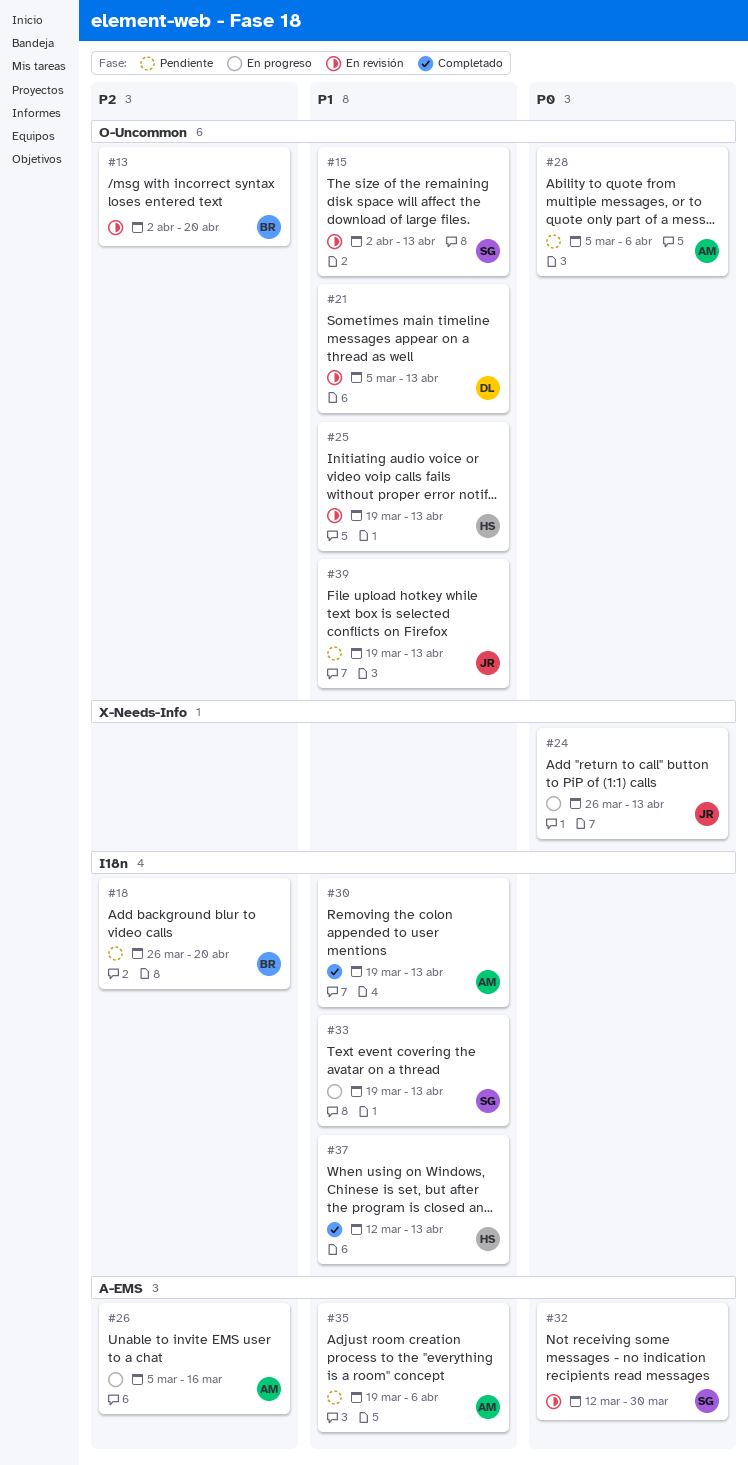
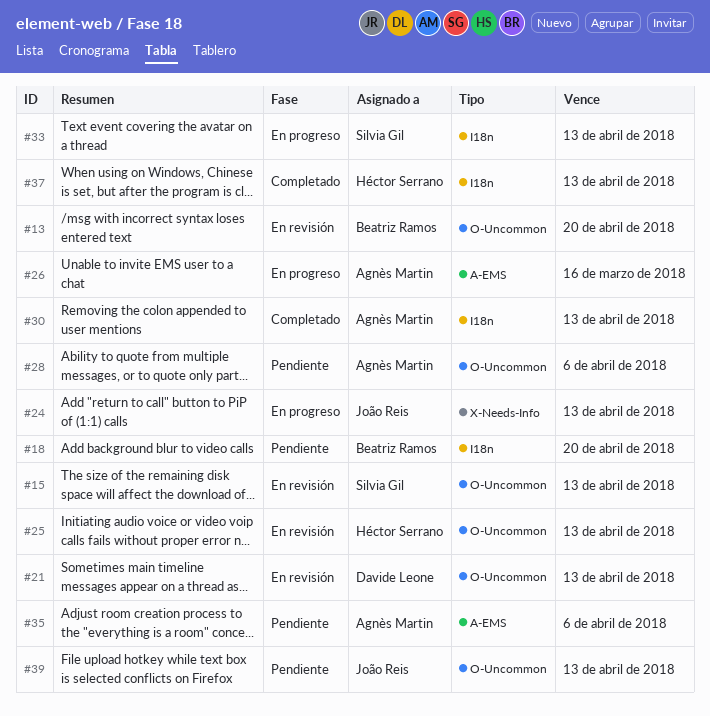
#32: present -> none

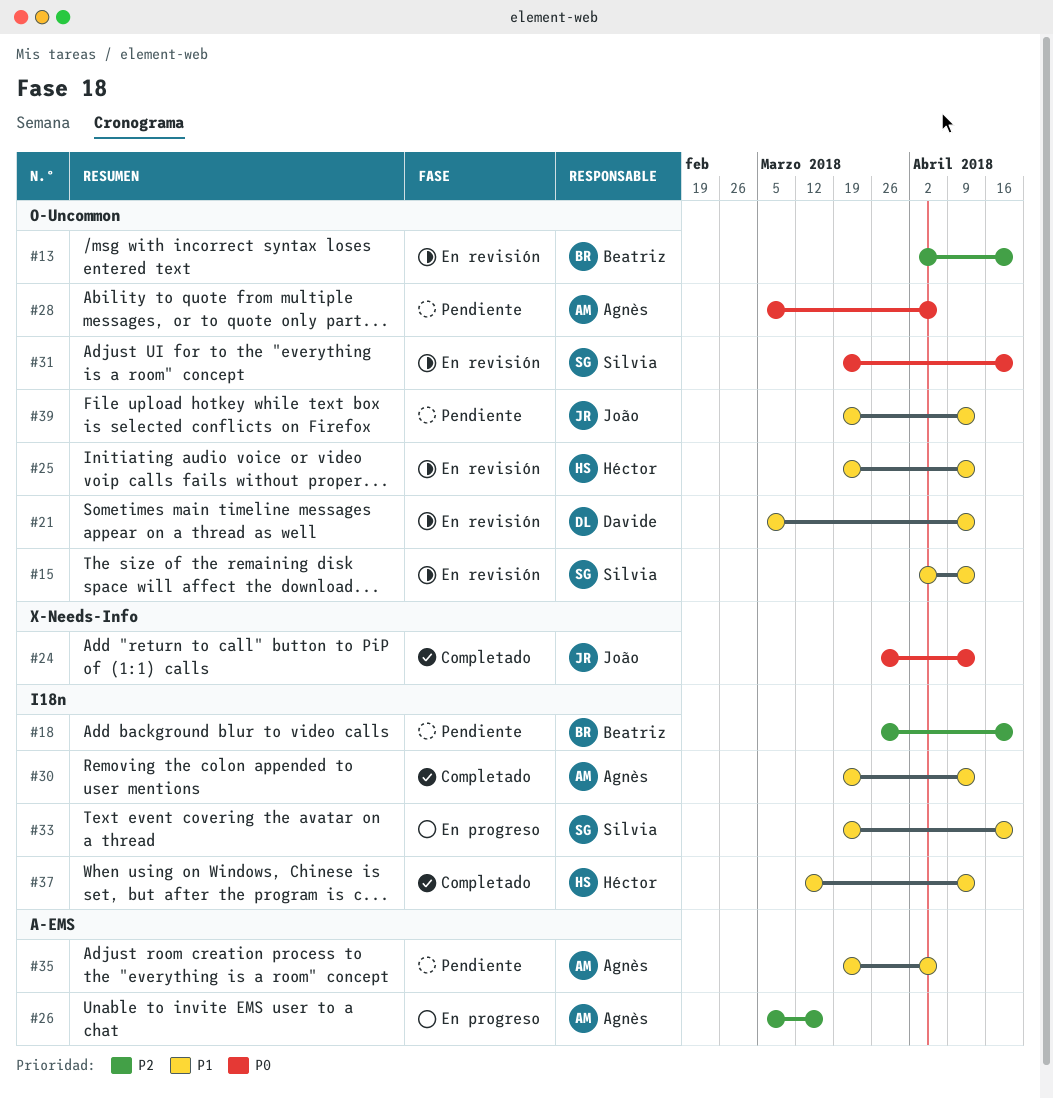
#24, status: En progreso -> Completado
#31: none -> present
#33, due: Apr 13 -> Apr 20

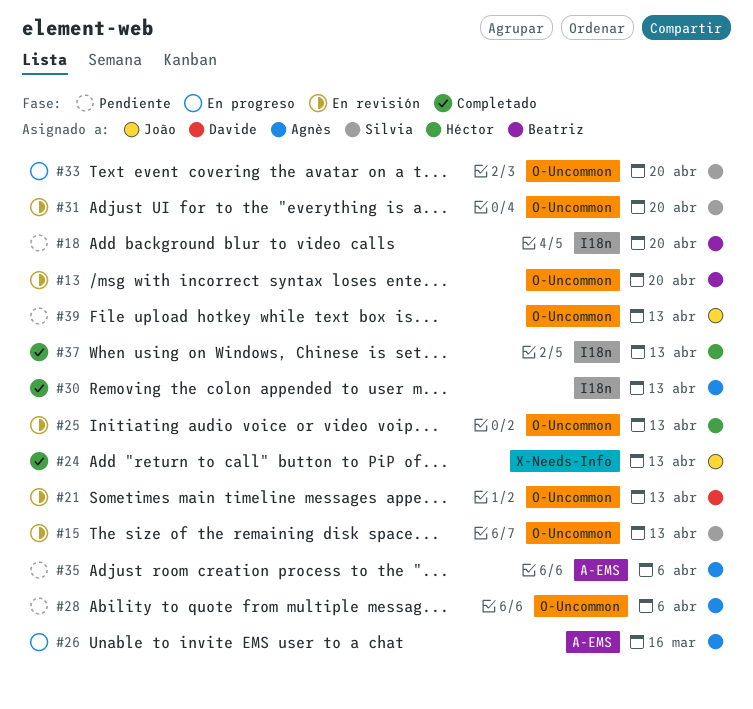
#33, label: I18n -> O-Uncommon

